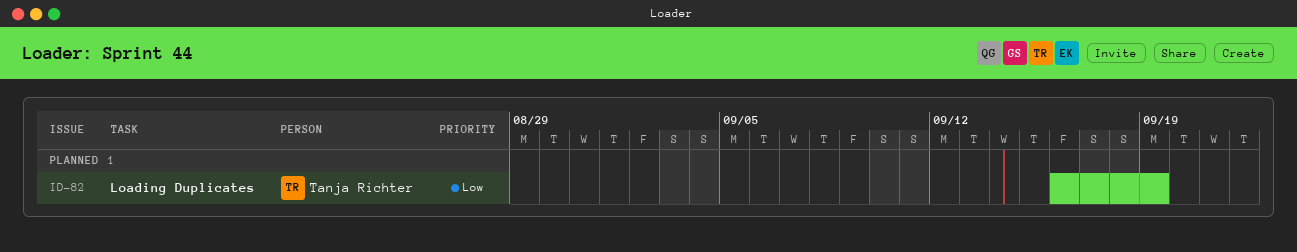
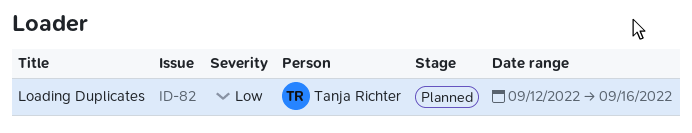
ID-82, start: Sep 16 -> Sep 12
ID-82, due: Sep 19 -> Sep 16

